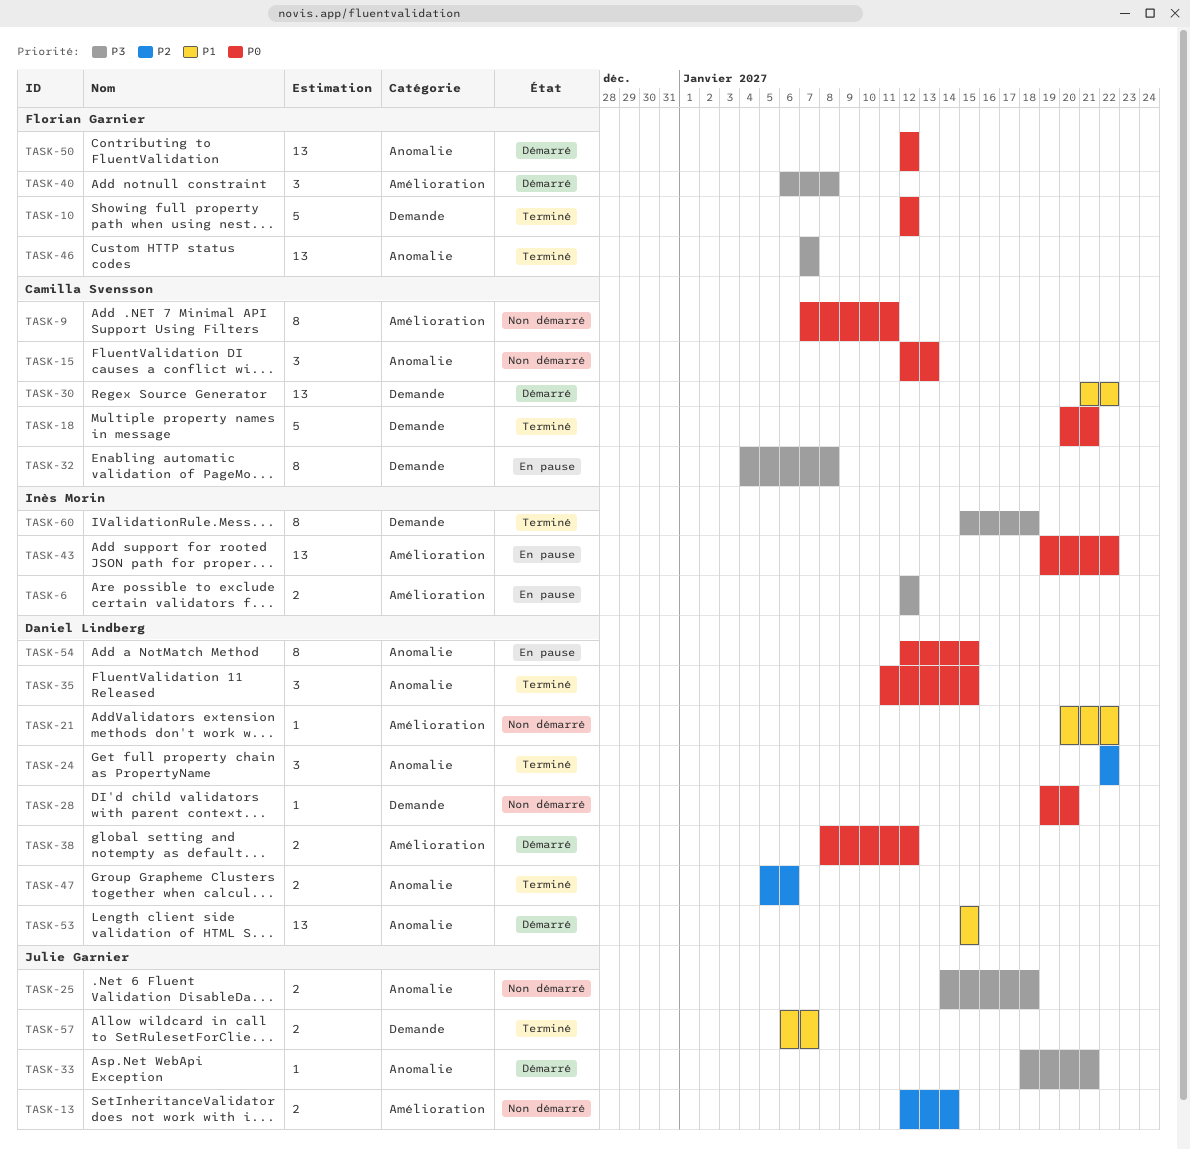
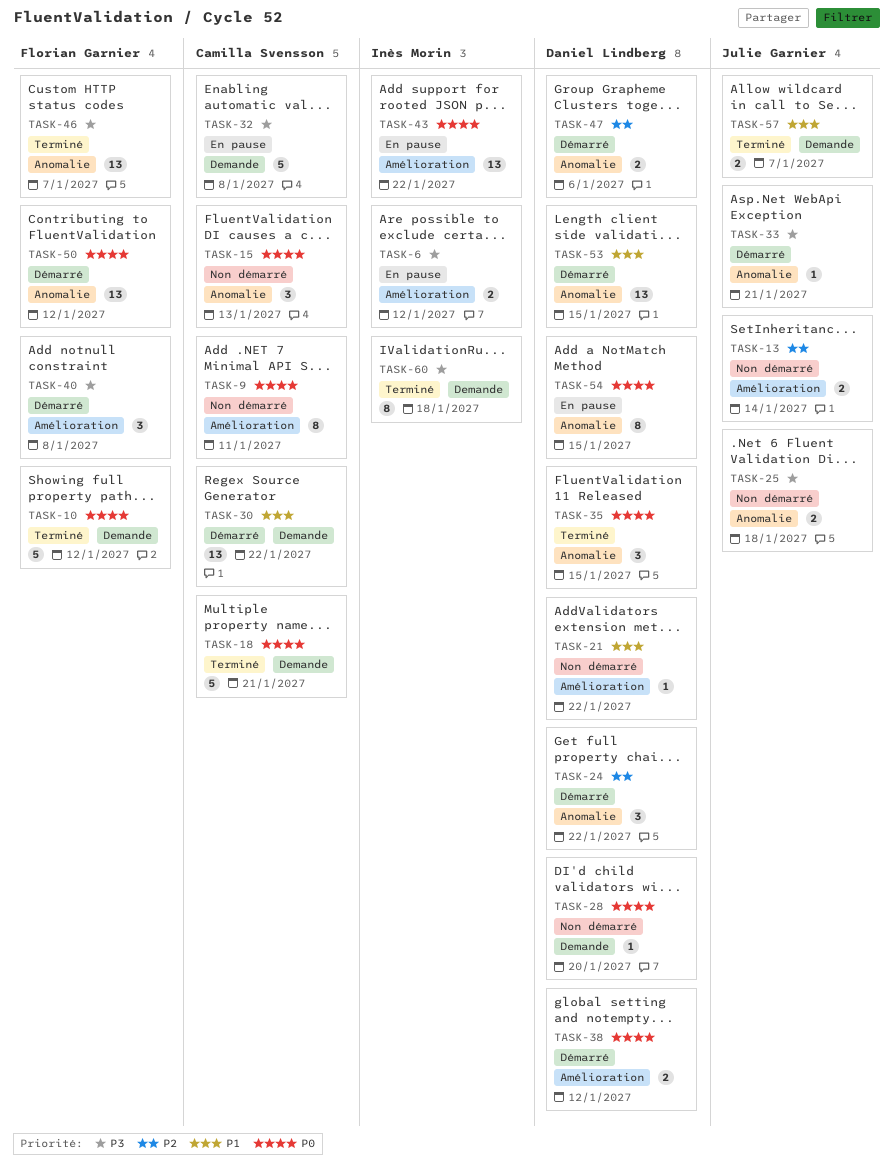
TASK-24, status: Terminé -> Démarré
TASK-32, estimate: 8 -> 5
TASK-47, status: Terminé -> Démarré

